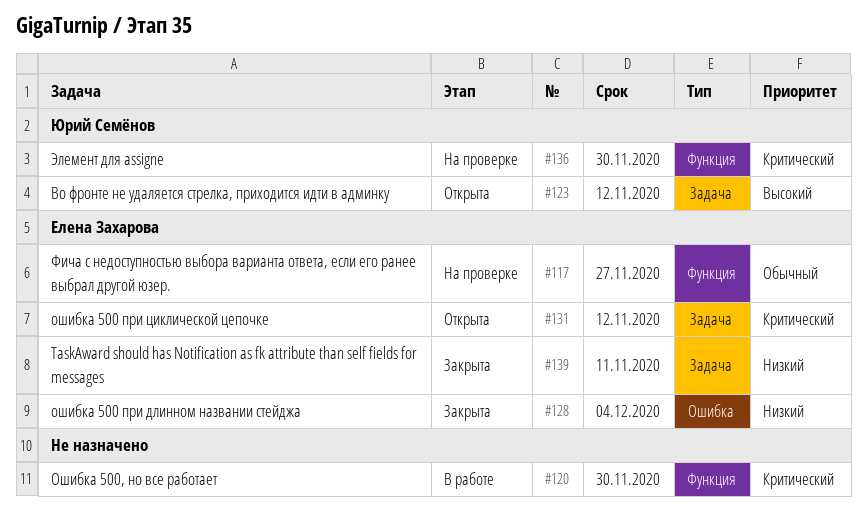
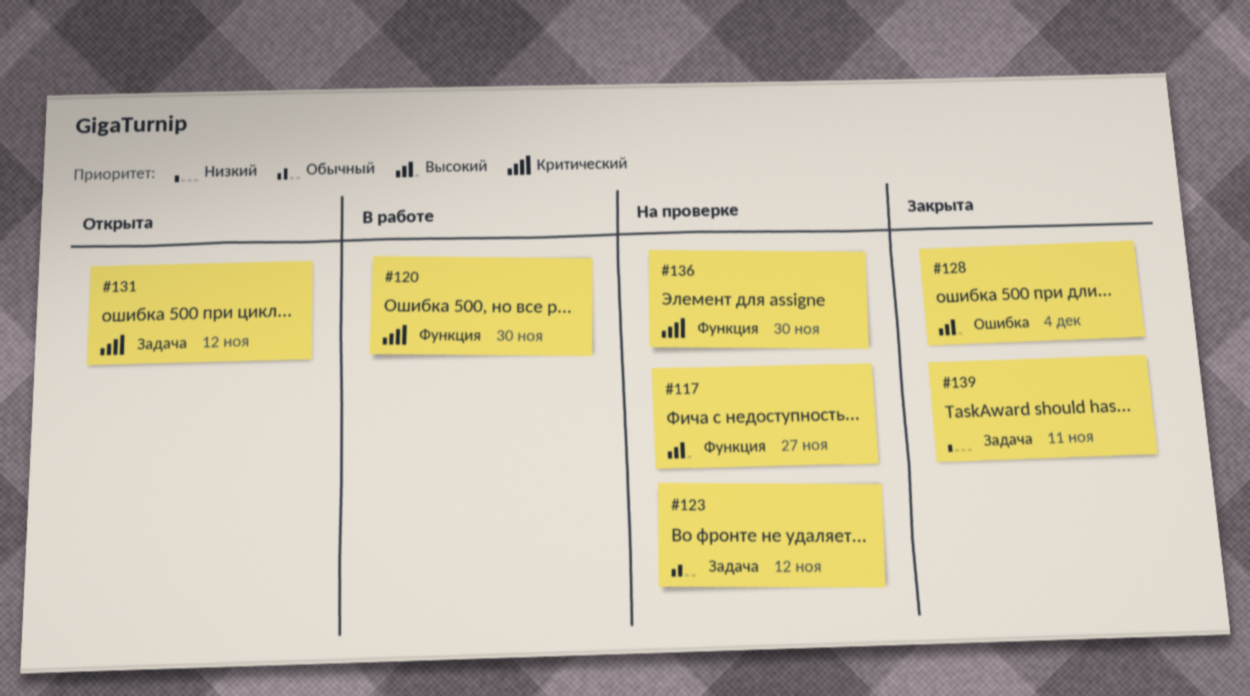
#117, priority: Обычный -> Высокий
#123, status: Открыта -> На проверке
#123, priority: Высокий -> Обычный
#128, priority: Низкий -> Высокий

